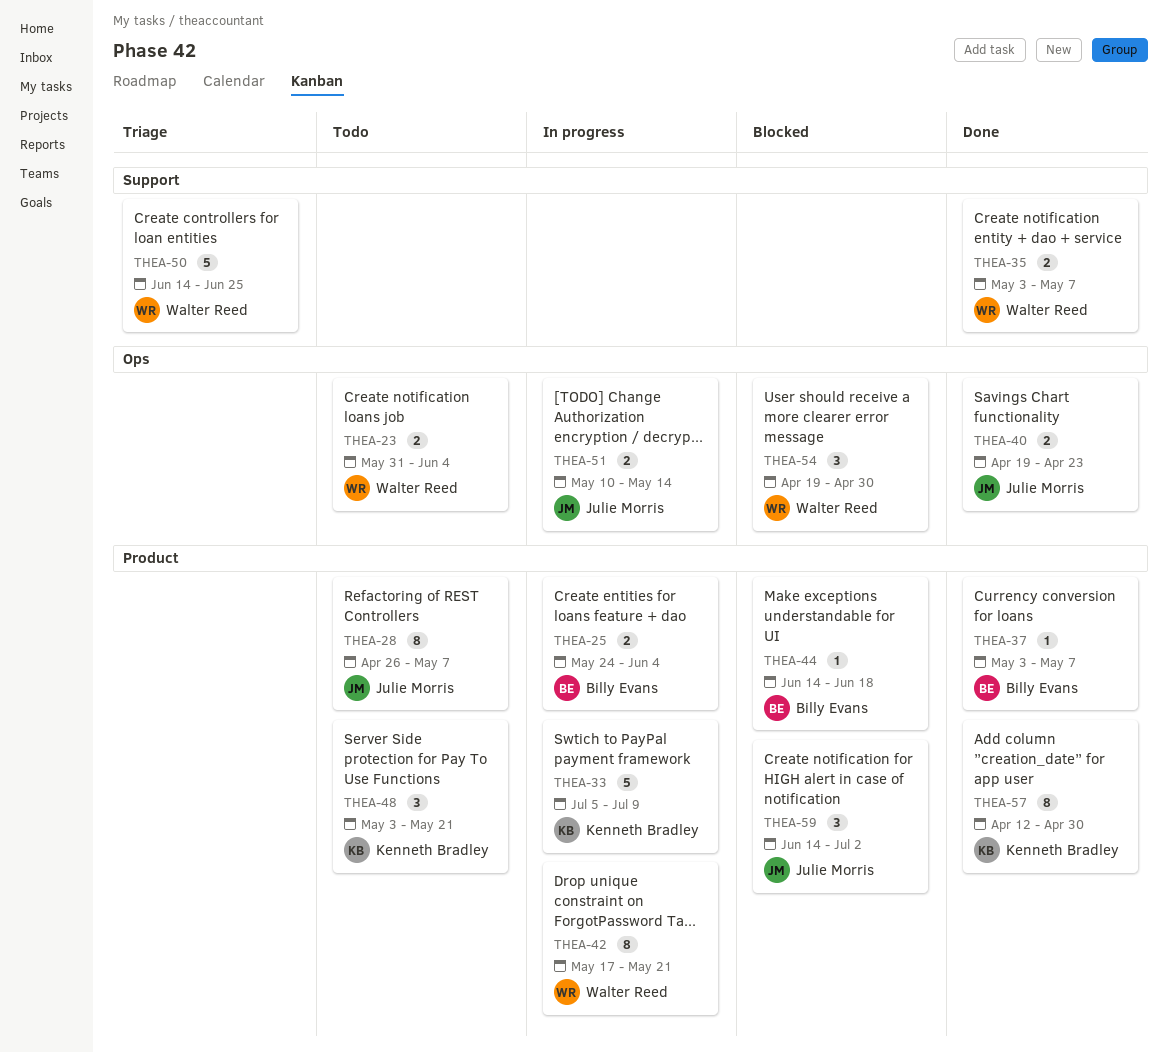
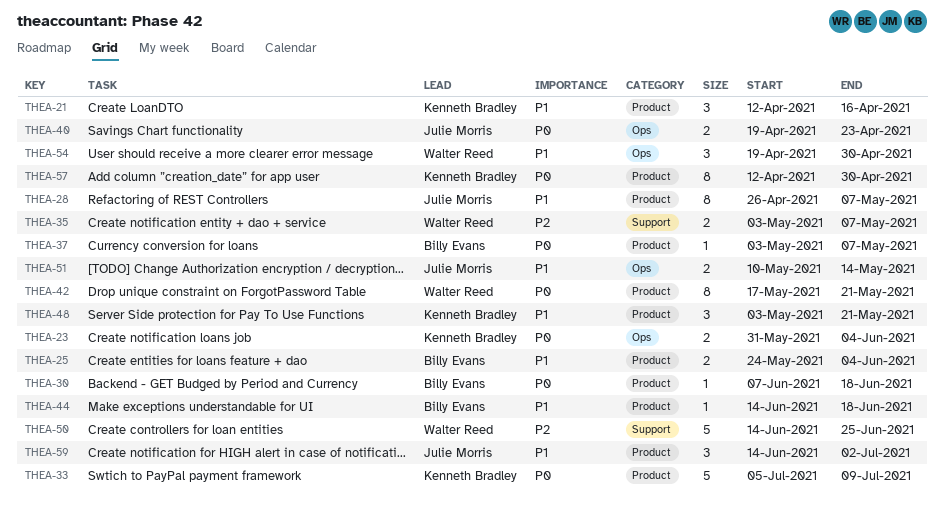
THEA-21: none -> present
THEA-23, owner: Walter Reed -> Kenneth Bradley
THEA-30: none -> present

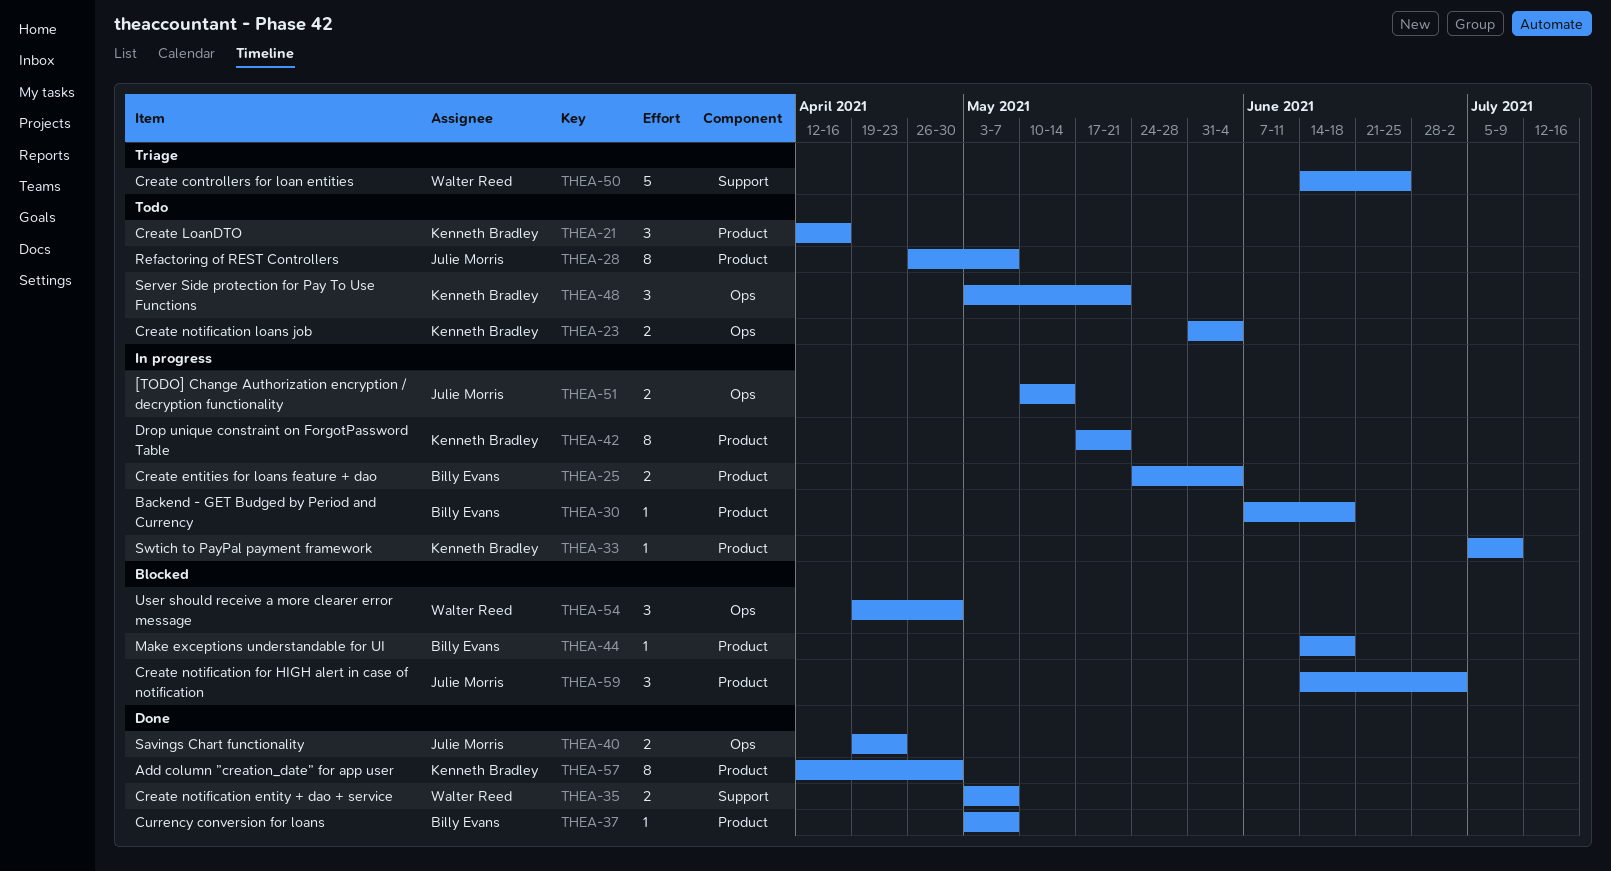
THEA-33, estimate: 5 -> 1
THEA-42, owner: Walter Reed -> Kenneth Bradley
THEA-48, label: Product -> Ops

